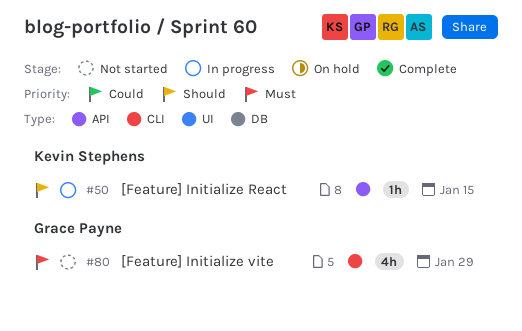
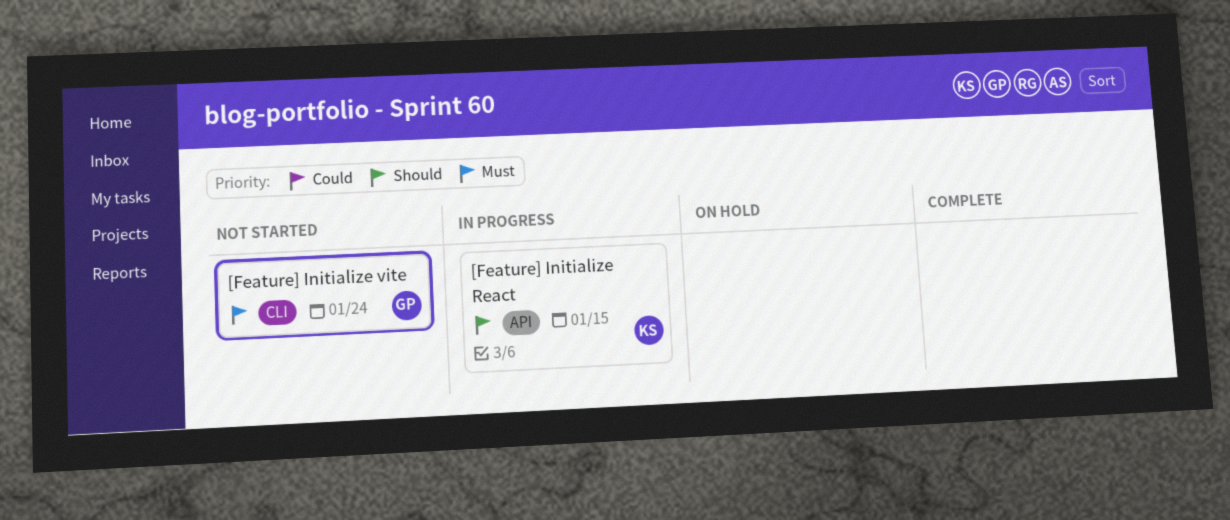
[Feature] Initialize vite, due: Jan 29 -> Jan 24

